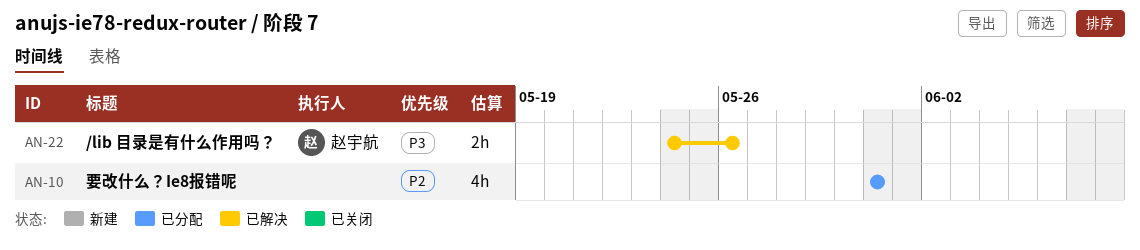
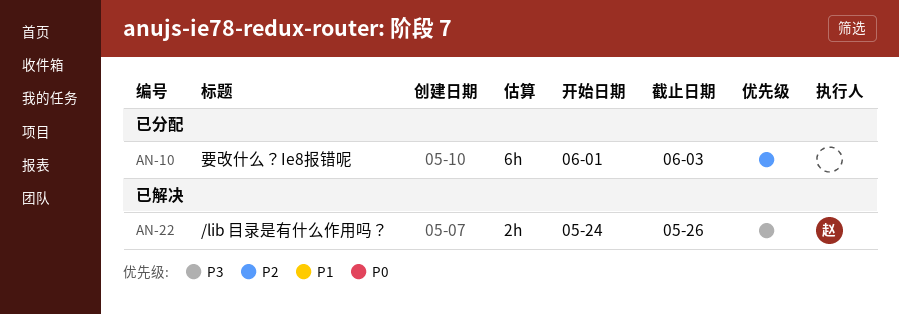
AN-10, estimate: 4h -> 6h
AN-10, start: May 31 -> Jun 1
AN-10, due: May 31 -> Jun 3

